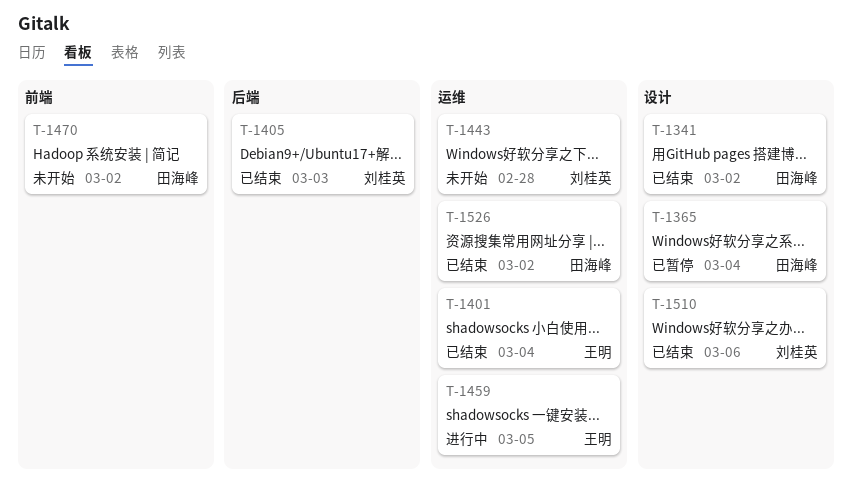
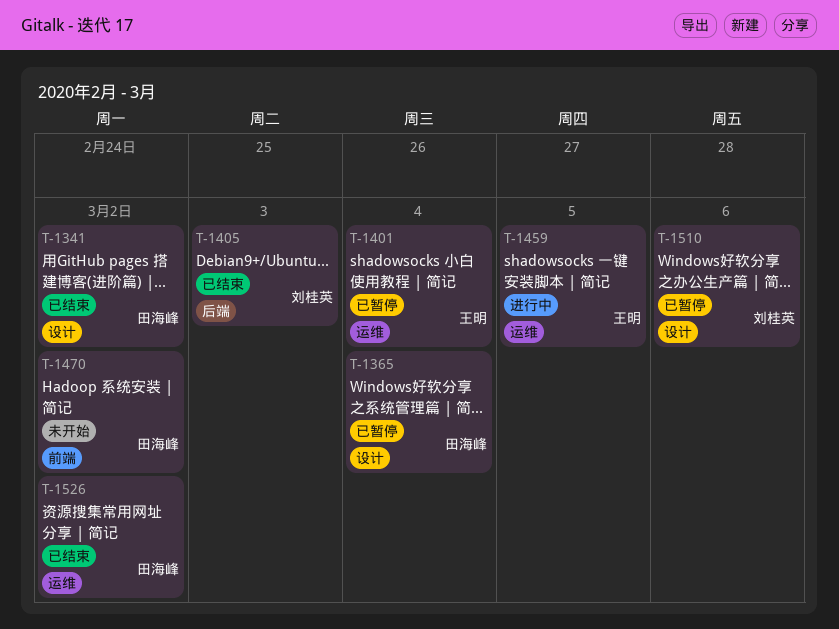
T-1401, status: 已结束 -> 已暂停
T-1443: present -> none
T-1510, status: 已结束 -> 已暂停

